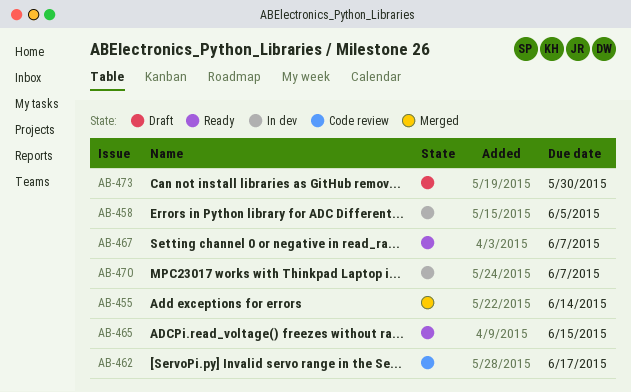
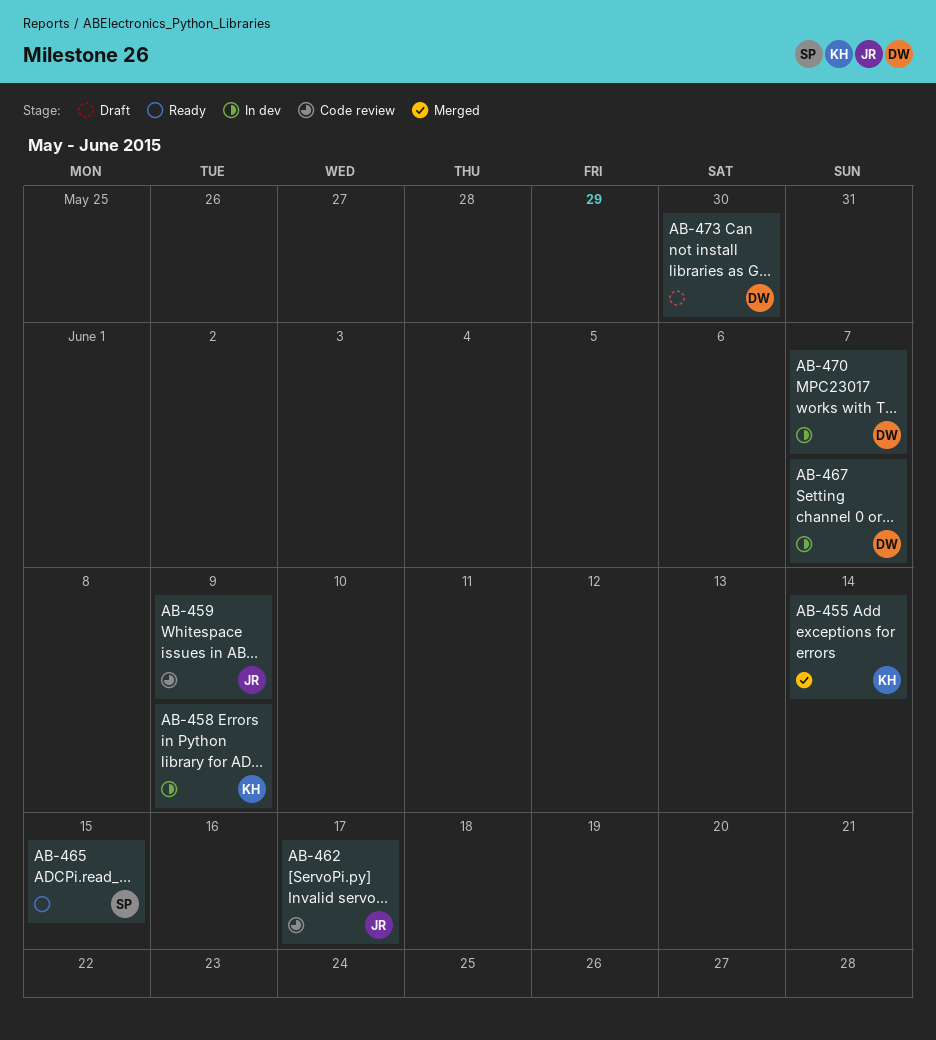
AB-458, due: Jun 5 -> Jun 9
AB-459: none -> present
AB-467, status: Ready -> In dev

